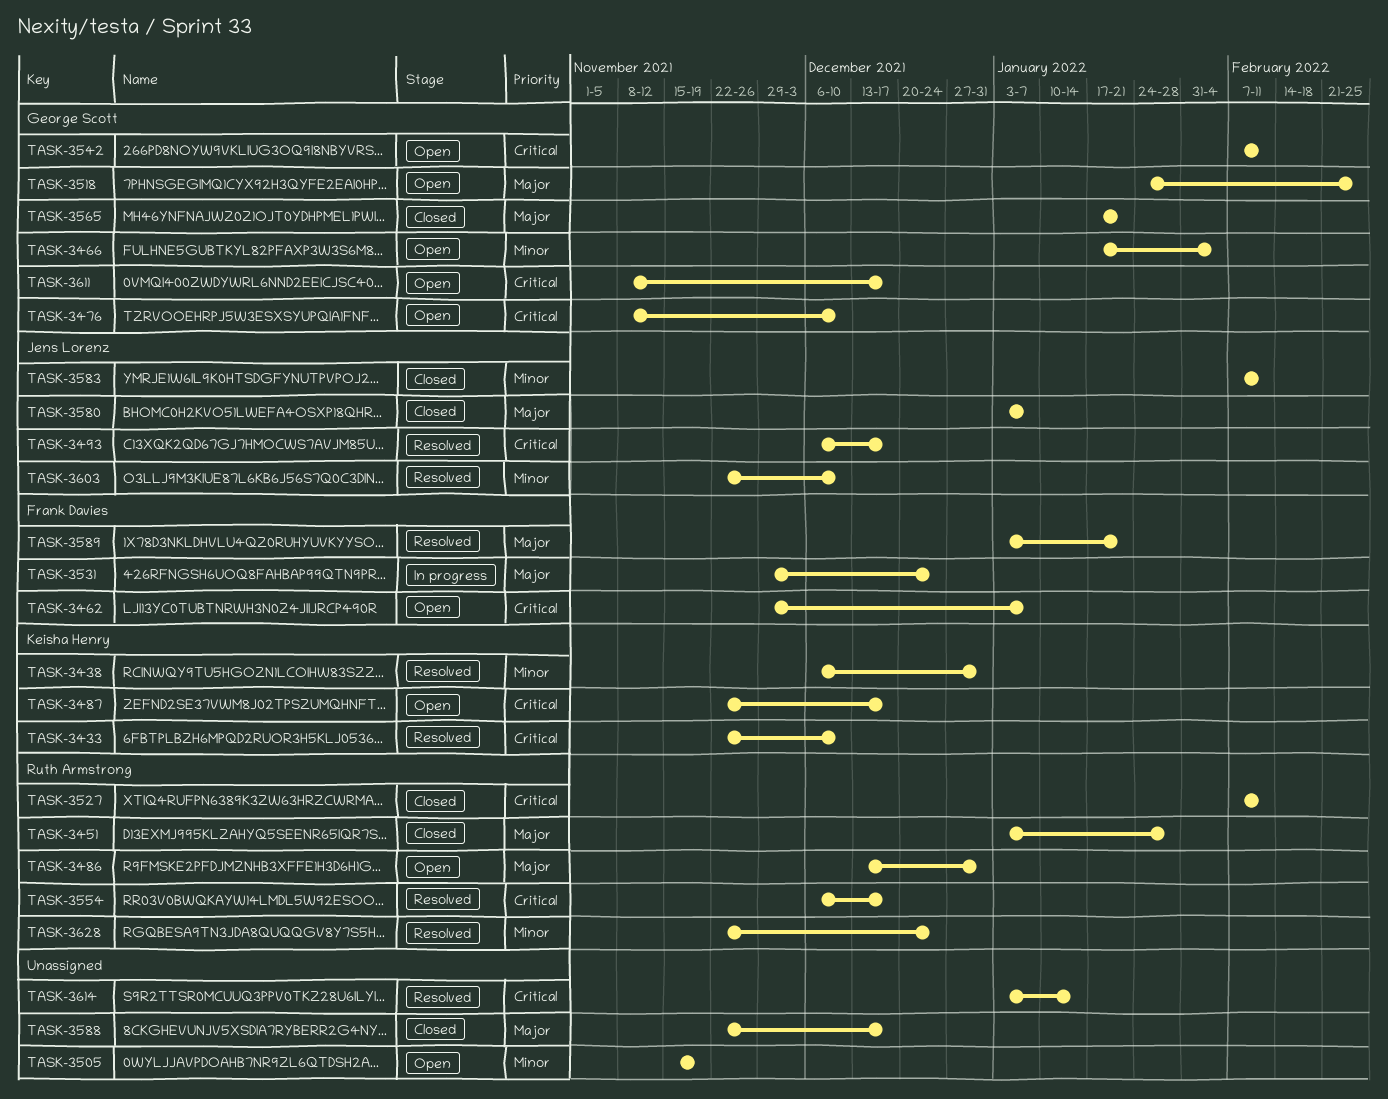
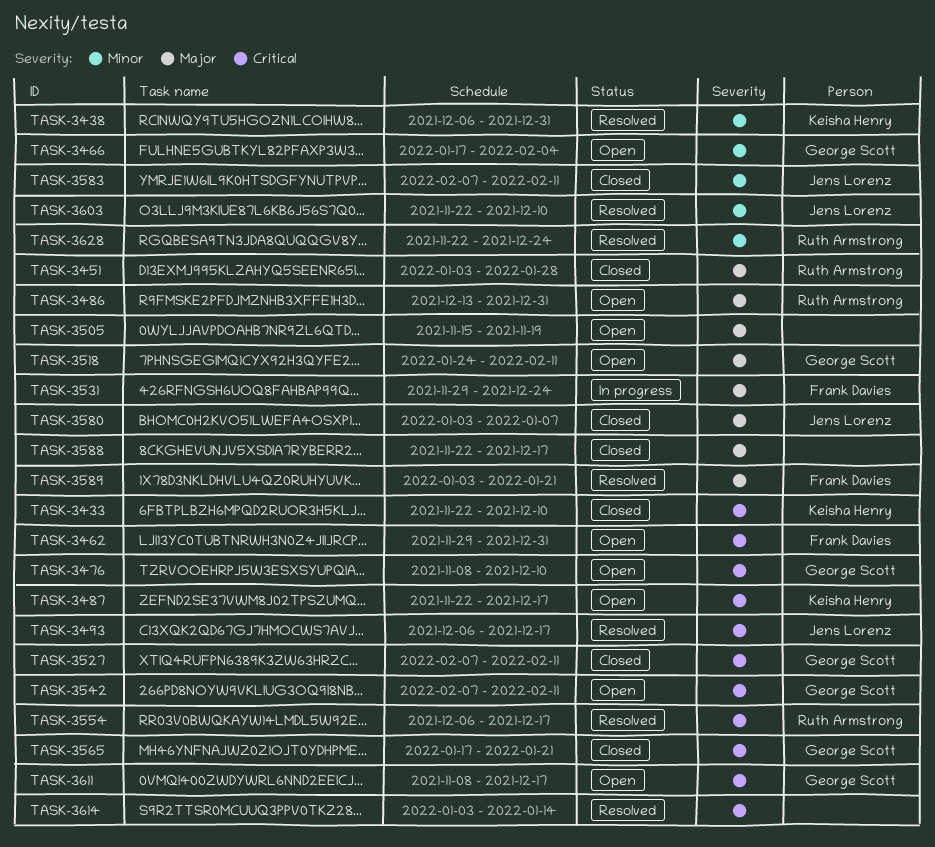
TASK-3433, status: Resolved -> Closed
TASK-3462, due: Jan 7 -> Dec 31
TASK-3505, priority: Minor -> Major
TASK-3518, due: Feb 25 -> Feb 11
TASK-3527, owner: Ruth Armstrong -> George Scott
TASK-3565, priority: Major -> Critical

